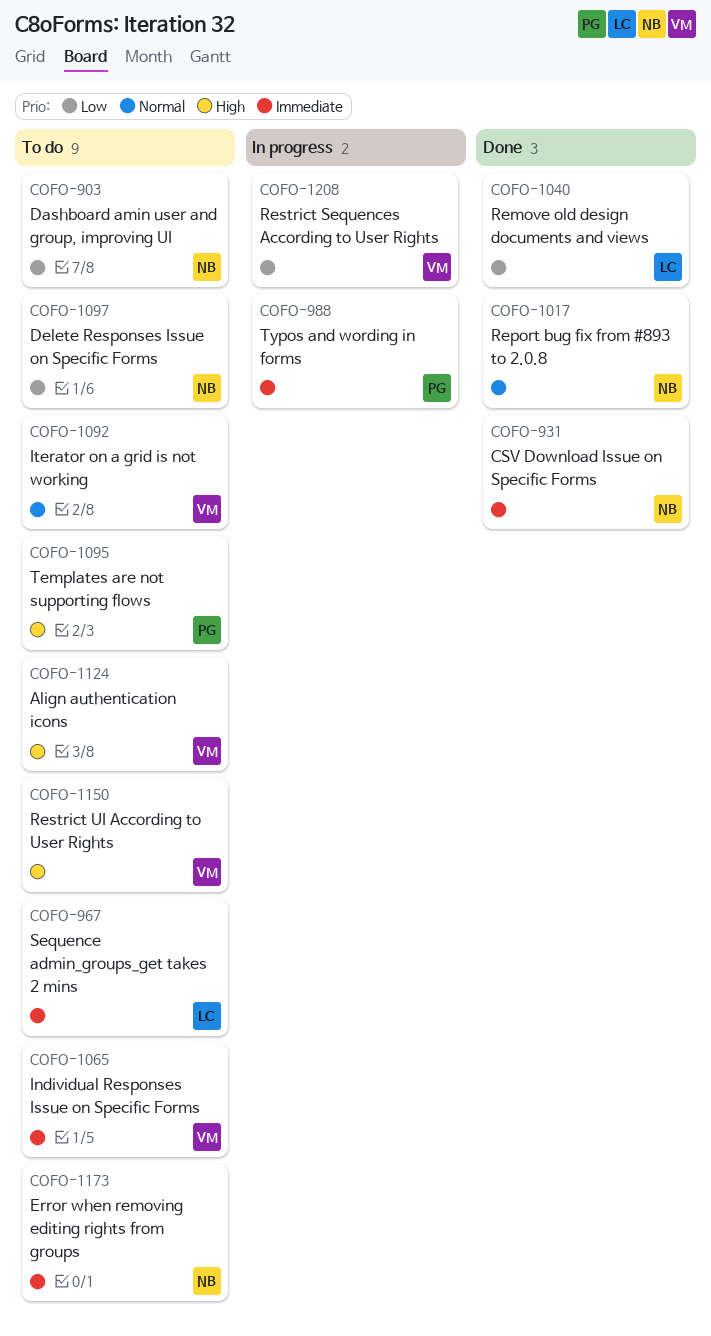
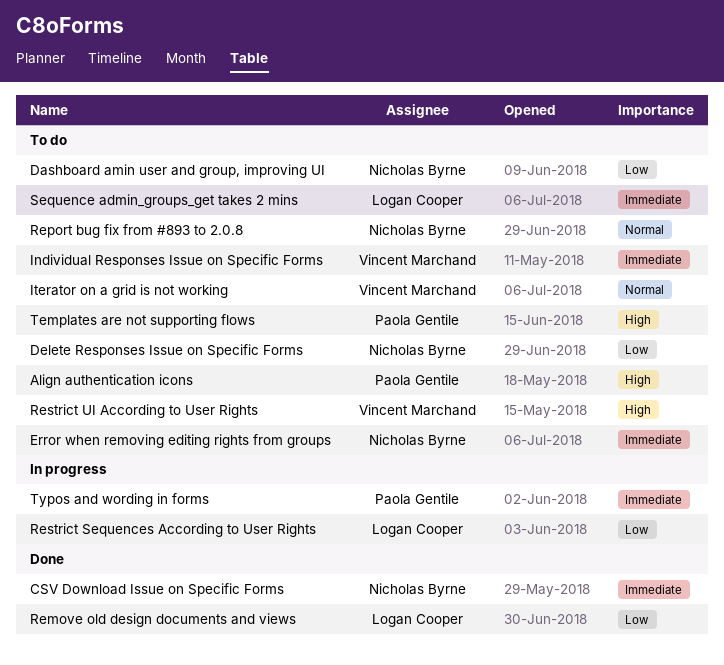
Align authentication icons, owner: Vincent Marchand -> Paola Gentile
Report bug fix from #893 to 2.0.8, status: Done -> To do
Restrict Sequences According to User Rights, owner: Vincent Marchand -> Logan Cooper

